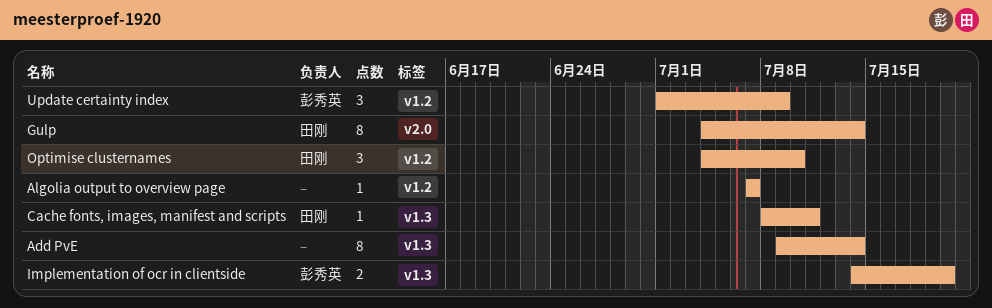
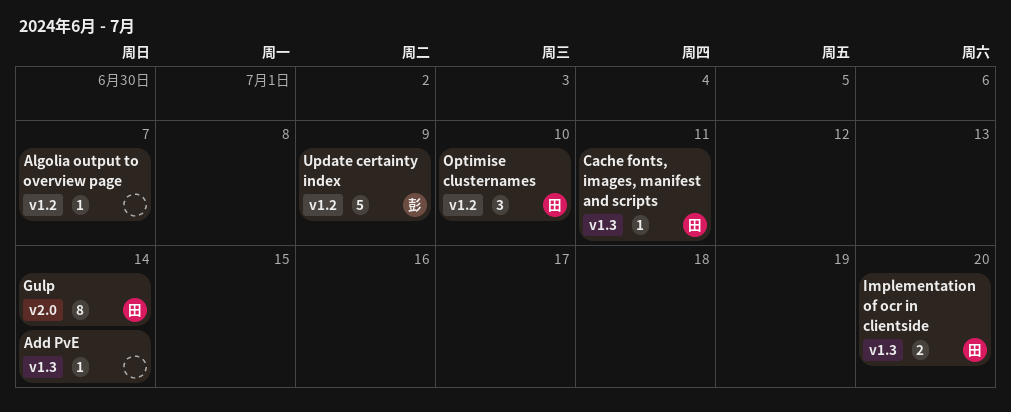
Add PvE, estimate: 8 -> 1
Implementation of ocr in clientside, owner: 彭秀英 -> 田刚
Update certainty index, estimate: 3 -> 5

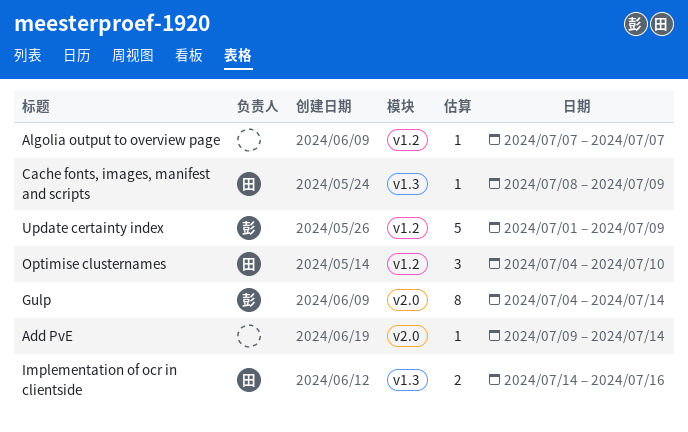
Add PvE, label: v1.3 -> v2.0
Cache fonts, images, manifest and scripts, due: Jul 11 -> Jul 9
Gulp, owner: 田 -> 彭
Implementation of ocr in clientside, due: Jul 20 -> Jul 16

